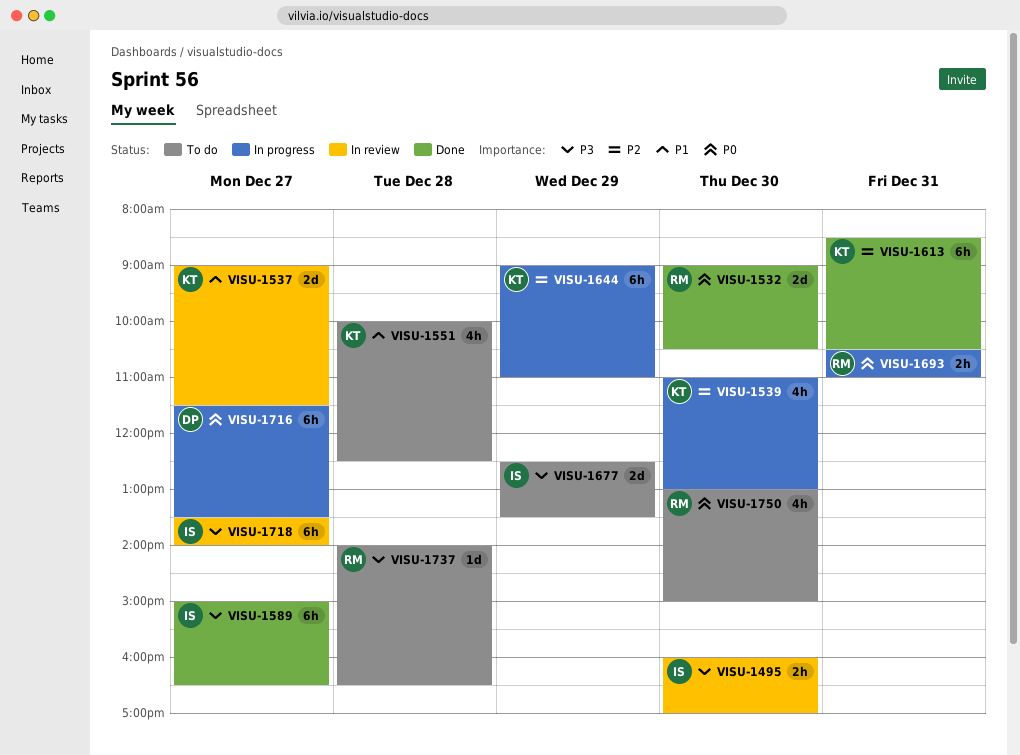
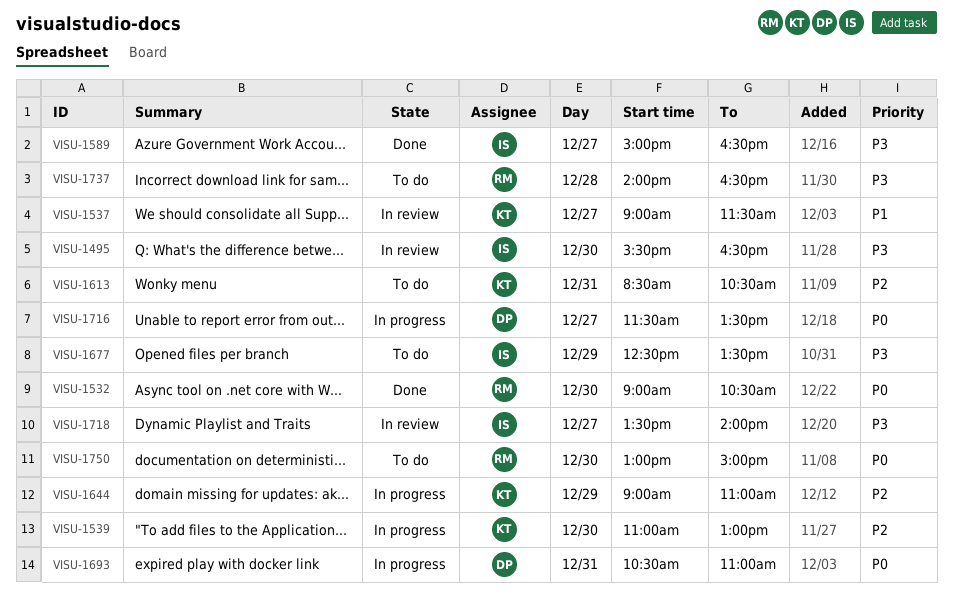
VISU-1495, begins: 16:00 -> 15:30
VISU-1495, ends: 17:00 -> 16:30
VISU-1551: present -> none
VISU-1613, status: Done -> To do
VISU-1693, owner: RM -> DP

